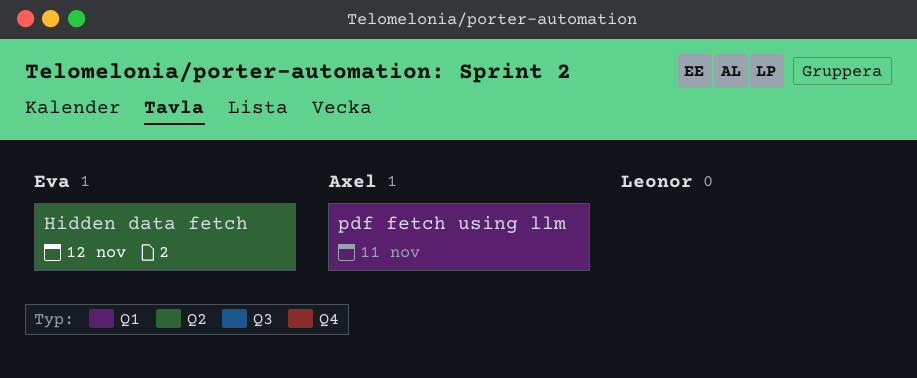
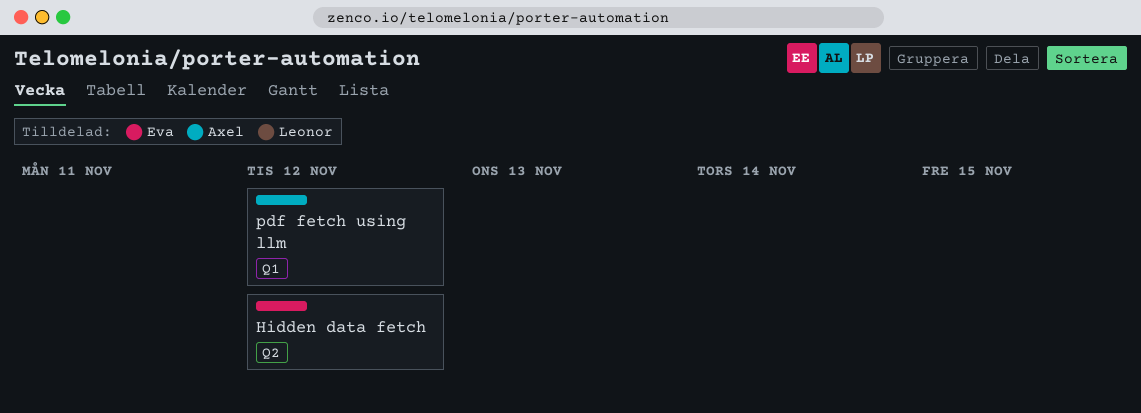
pdf fetch using llm, due: Nov 11 -> Nov 12

